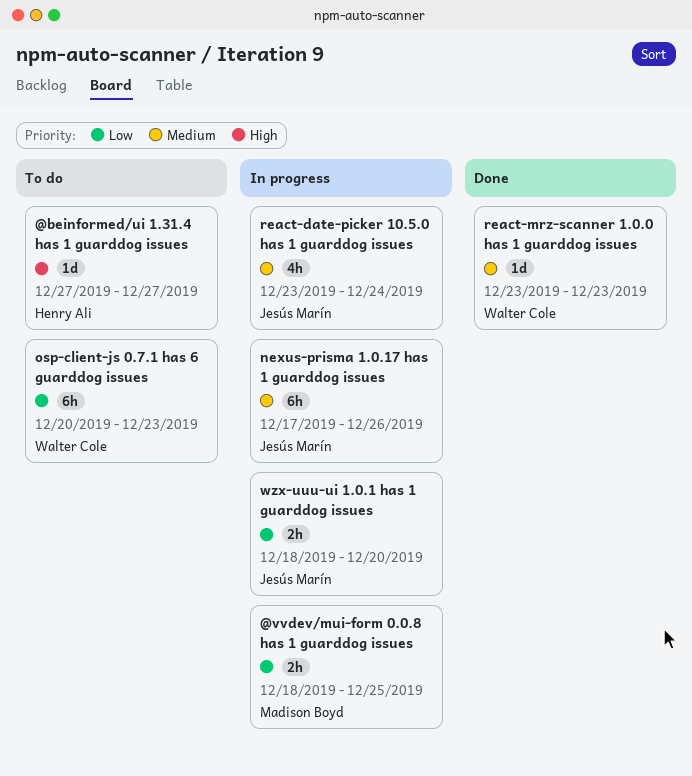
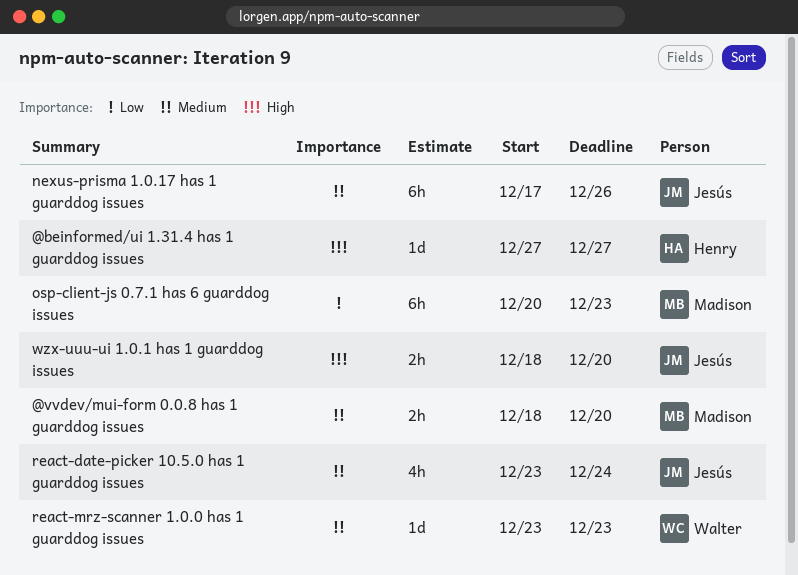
@vvdev/mui-form 0.0.8 has 1 guarddog issues, priority: Low -> Medium
@vvdev/mui-form 0.0.8 has 1 guarddog issues, due: Dec 25 -> Dec 20
osp-client-js 0.7.1 has 6 guarddog issues, owner: Walter Cole -> Madison Boyd
wzx-uuu-ui 1.0.1 has 1 guarddog issues, priority: Low -> High

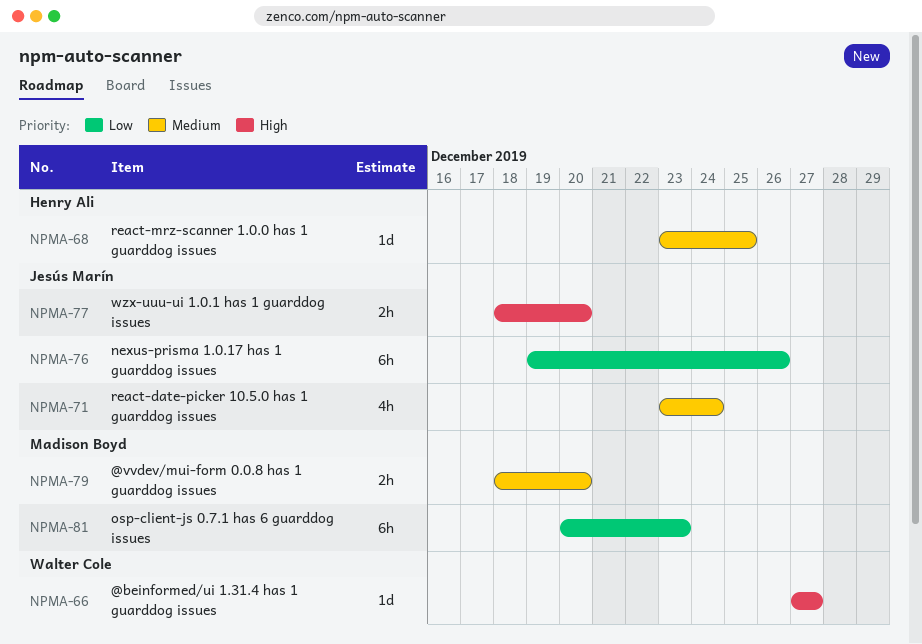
@beinformed/ui 1.31.4 has 1 guarddog issues, owner: Henry Ali -> Walter Cole
nexus-prisma 1.0.17 has 1 guarddog issues, priority: Medium -> Low
nexus-prisma 1.0.17 has 1 guarddog issues, start: Dec 17 -> Dec 19
react-mrz-scanner 1.0.0 has 1 guarddog issues, owner: Walter Cole -> Henry Ali
react-mrz-scanner 1.0.0 has 1 guarddog issues, due: Dec 23 -> Dec 25

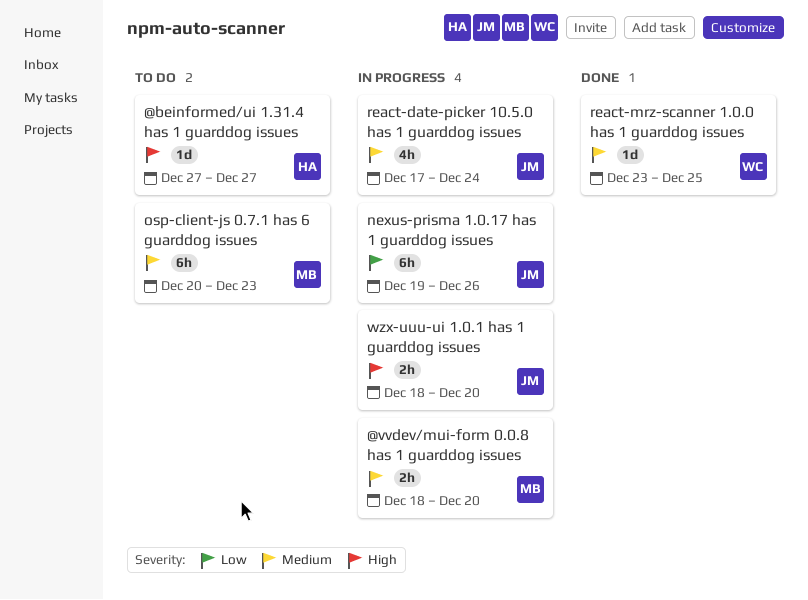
@beinformed/ui 1.31.4 has 1 guarddog issues, owner: Walter Cole -> Henry Ali
osp-client-js 0.7.1 has 6 guarddog issues, priority: Low -> Medium
react-date-picker 10.5.0 has 1 guarddog issues, start: Dec 23 -> Dec 17
react-mrz-scanner 1.0.0 has 1 guarddog issues, owner: Henry Ali -> Walter Cole

